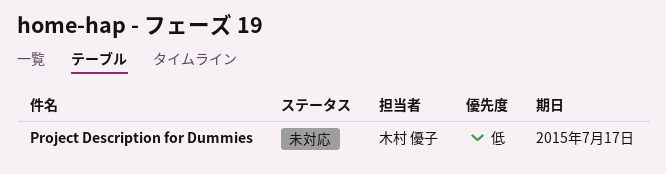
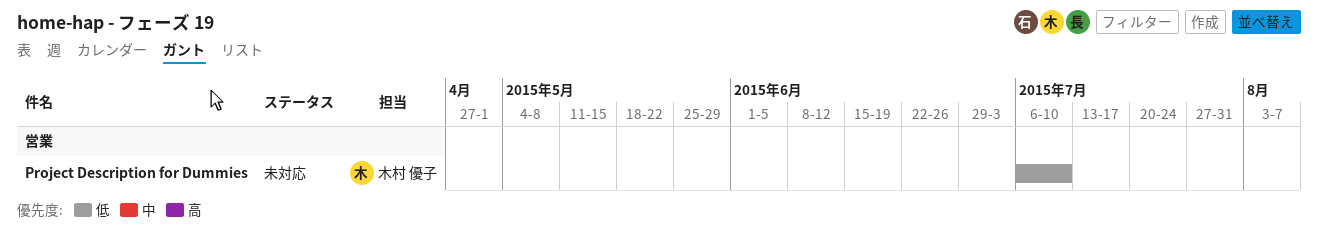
Project Description for Dummies, due: Jul 17 -> Jul 10

